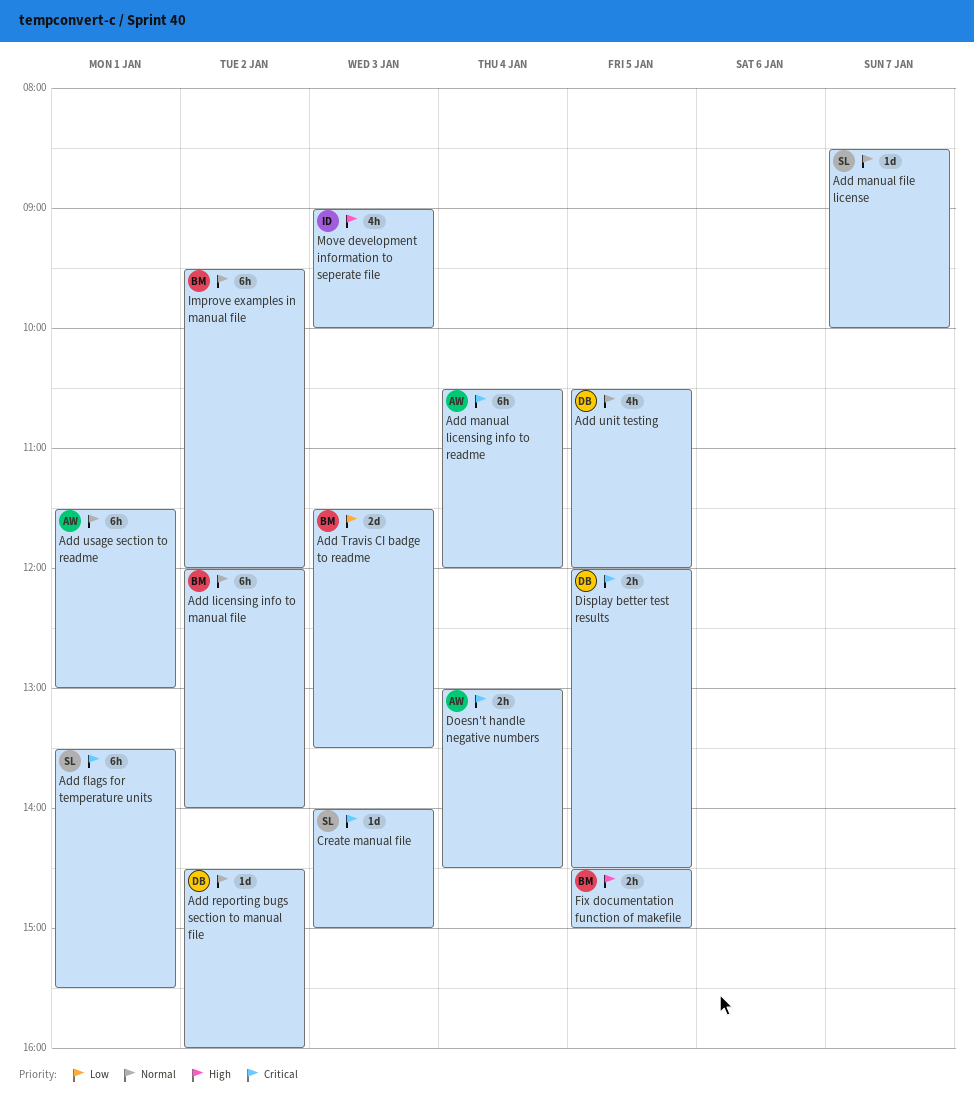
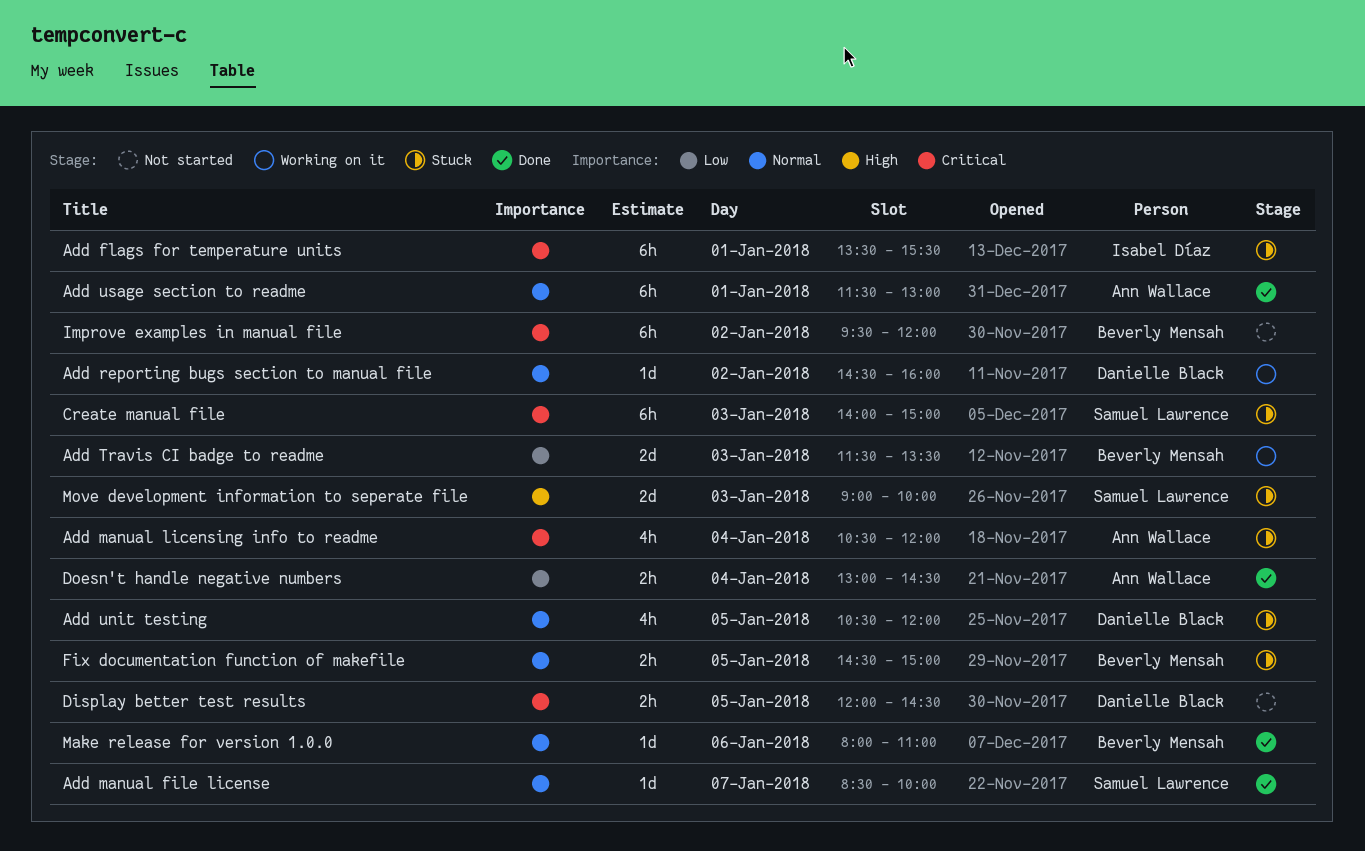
Add flags for temperature units, owner: Samuel Lawrence -> Isabel Díaz
Add licensing info to manual file: present -> none
Add manual licensing info to readme, estimate: 6h -> 4h
Create manual file, estimate: 1d -> 6h
Doesn't handle negative numbers, priority: Critical -> Low
Fix documentation function of makefile, priority: High -> Normal
Improve examples in manual file, priority: Normal -> Critical
Make release for version 1.0.0: none -> present
Move development information to seperate file, owner: Isabel Díaz -> Samuel Lawrence
Move development information to seperate file, estimate: 4h -> 2d

